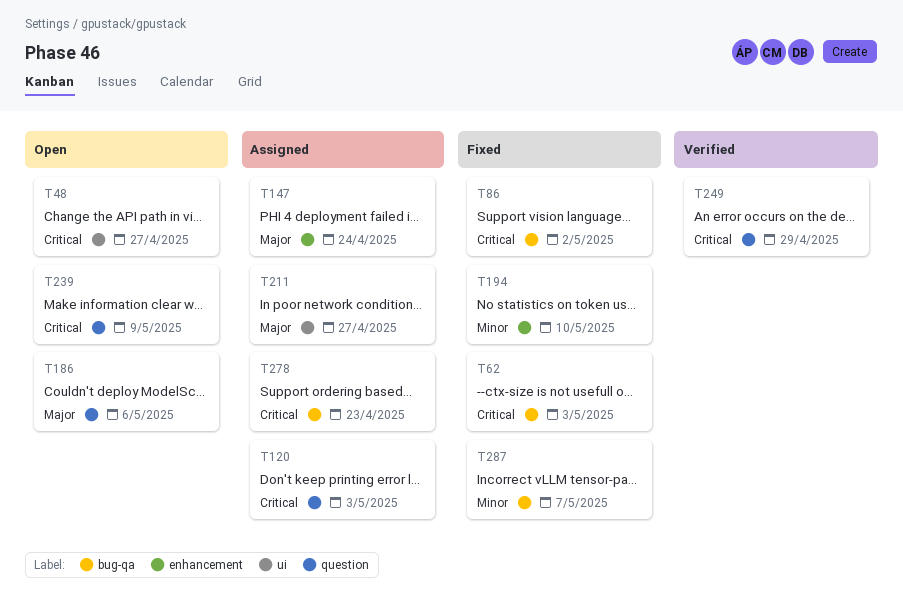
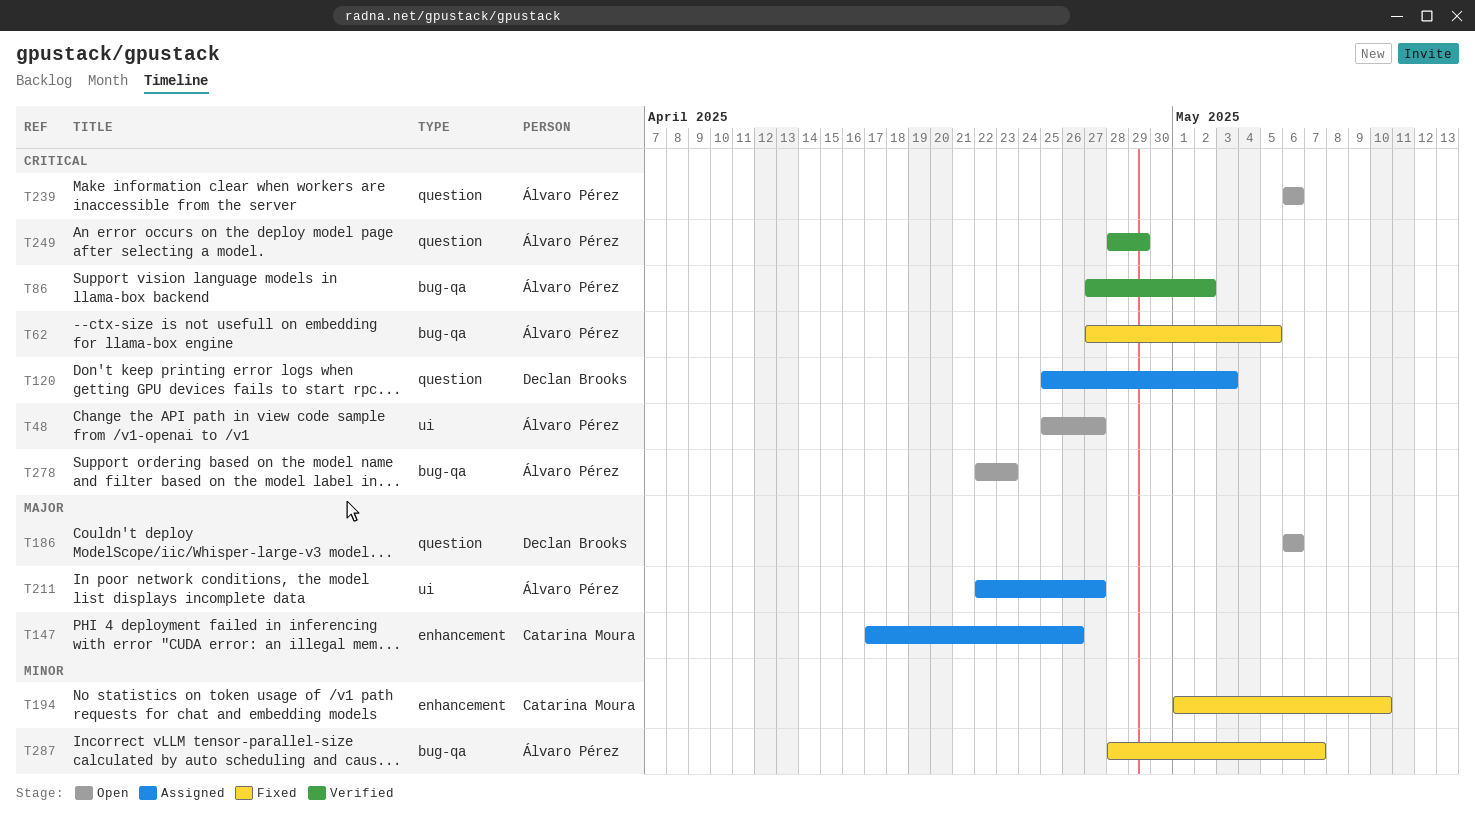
T62, due: May 3 -> May 5
T86, status: Fixed -> Verified
T147, due: Apr 24 -> Apr 26
T239, due: May 9 -> May 6
T278, status: Assigned -> Open

